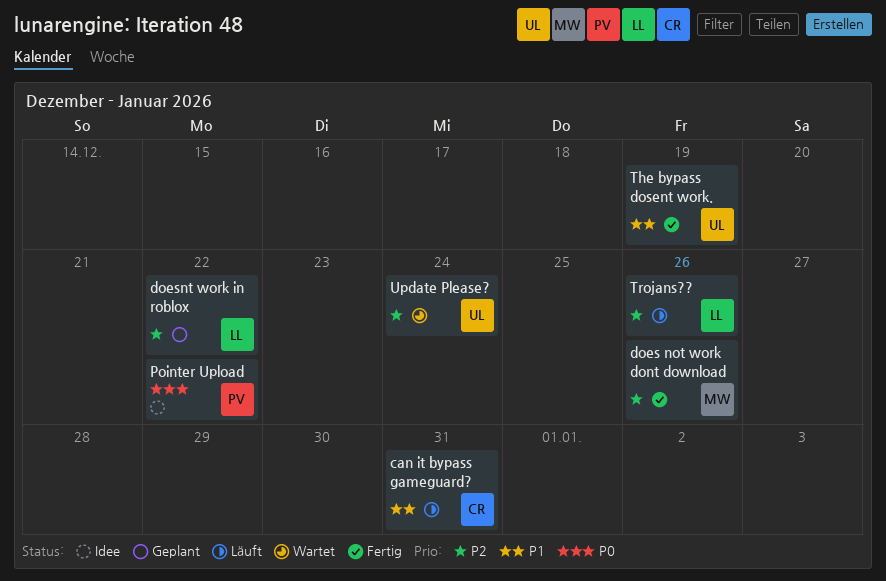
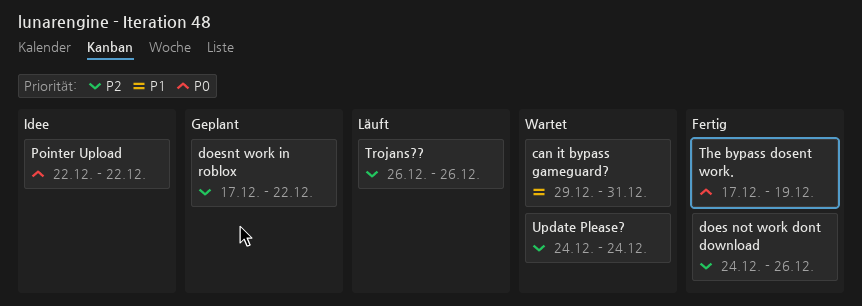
can it bypass gameguard?, status: Läuft -> Wartet
The bypass dosent work., priority: P1 -> P0

